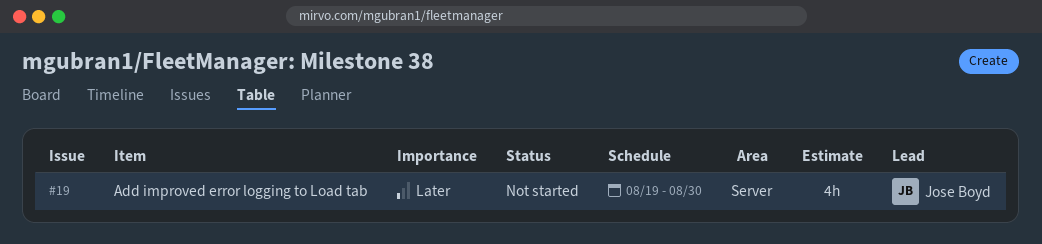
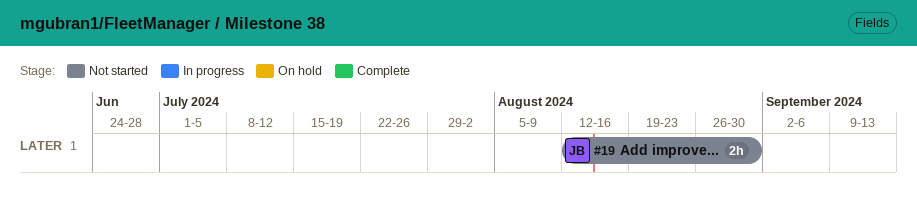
#19, estimate: 4h -> 2h
#19, start: Aug 19 -> Aug 12

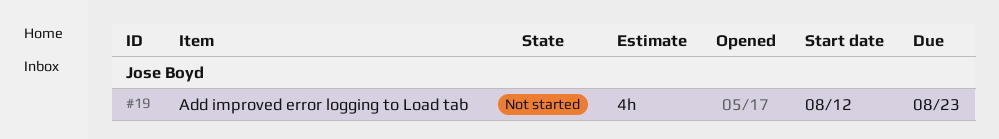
#19, estimate: 2h -> 4h
#19, due: Aug 30 -> Aug 23

